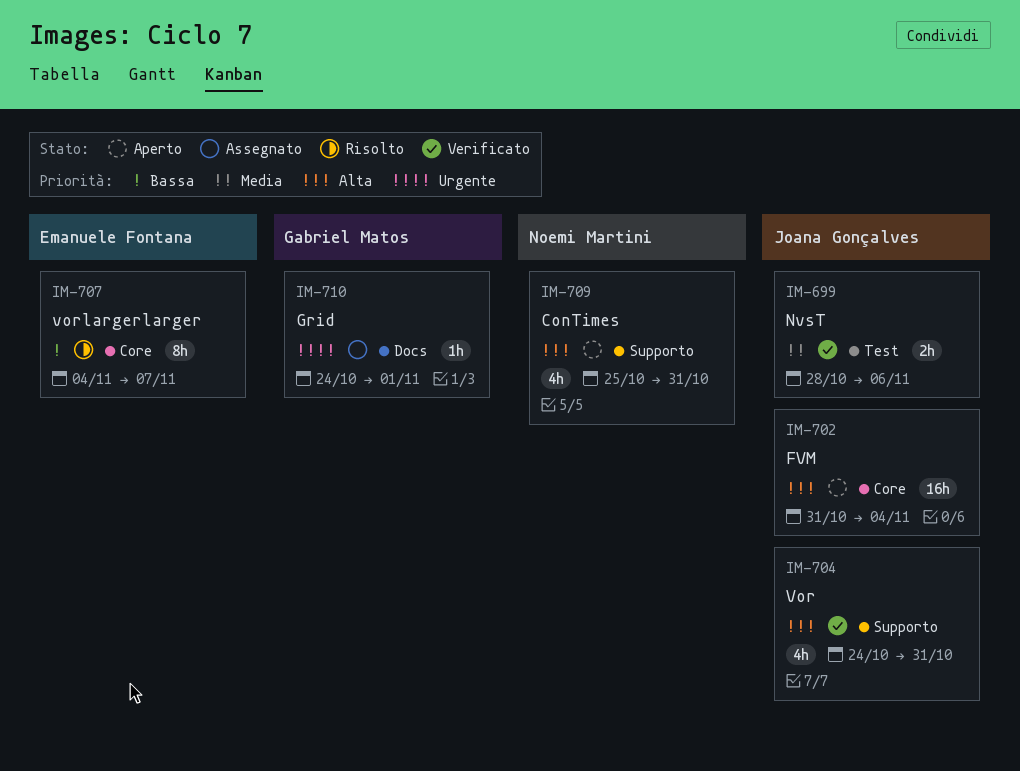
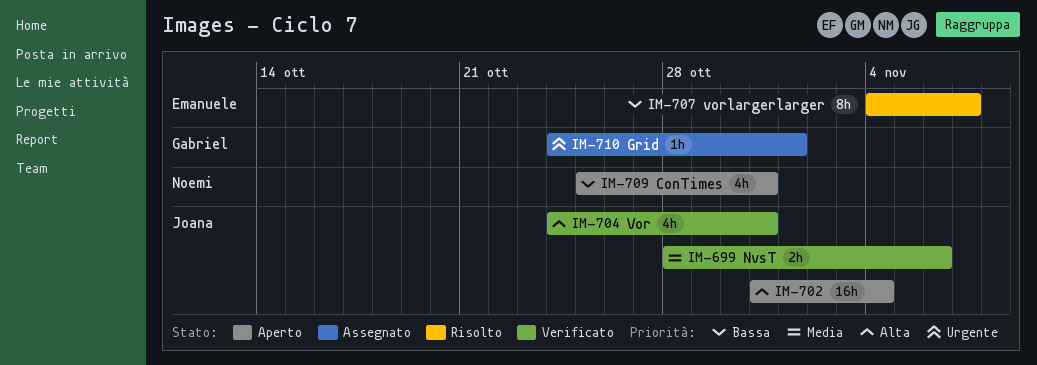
IM-709, priority: Alta -> Bassa

